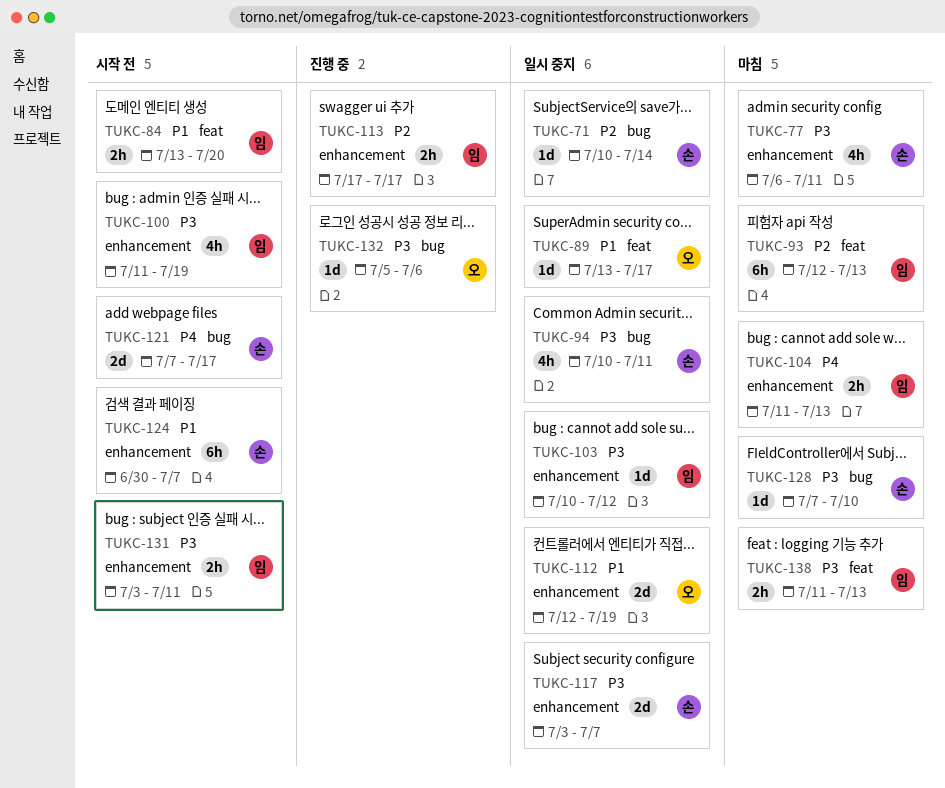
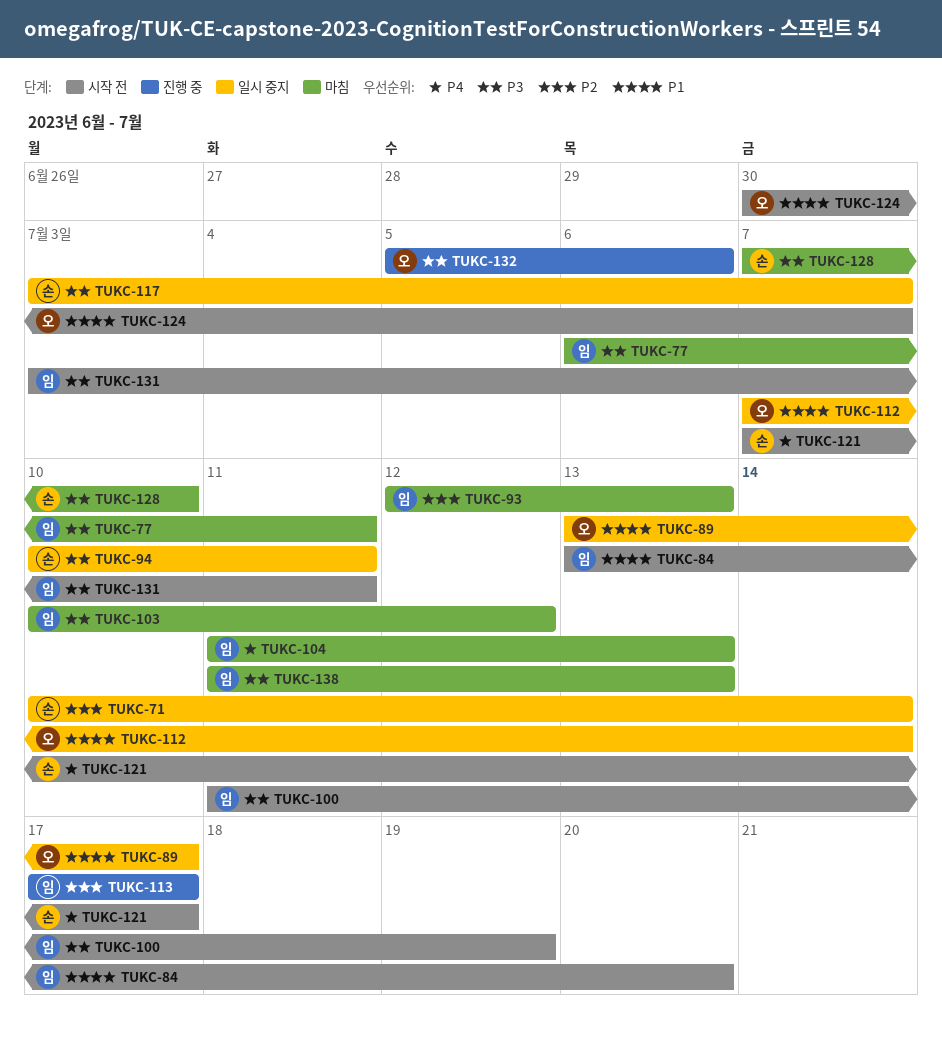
TUKC-77, owner: 손 -> 임
TUKC-103, status: 일시 중지 -> 마침
TUKC-112, start: Jul 12 -> Jul 7
TUKC-112, due: Jul 19 -> Jul 14
TUKC-124, owner: 손 -> 오

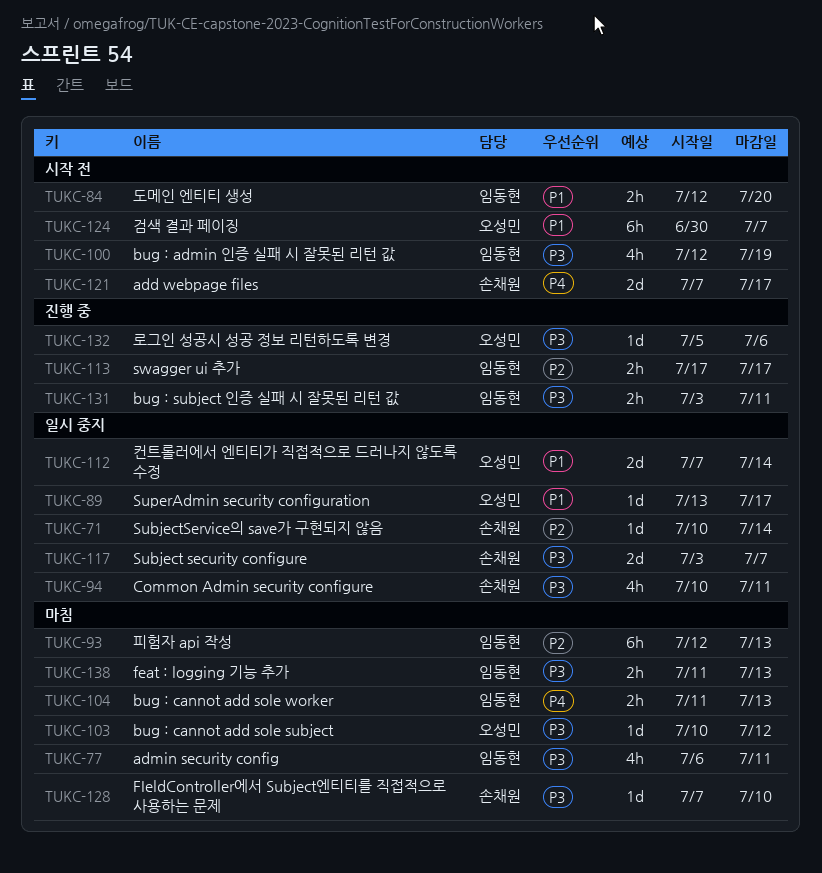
TUKC-84, start: Jul 13 -> Jul 12
TUKC-100, start: Jul 11 -> Jul 12
TUKC-103, owner: 임동현 -> 오성민
TUKC-131, status: 시작 전 -> 진행 중

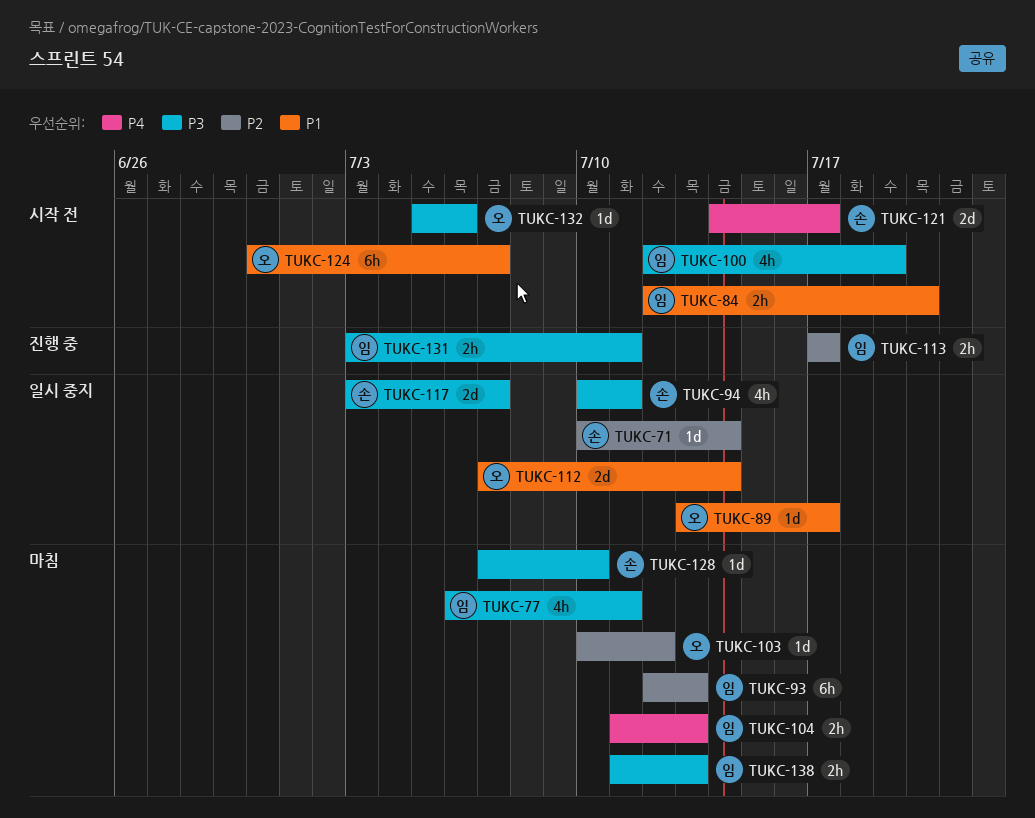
TUKC-103, priority: P3 -> P2
TUKC-121, start: Jul 7 -> Jul 14
TUKC-132, status: 진행 중 -> 시작 전

